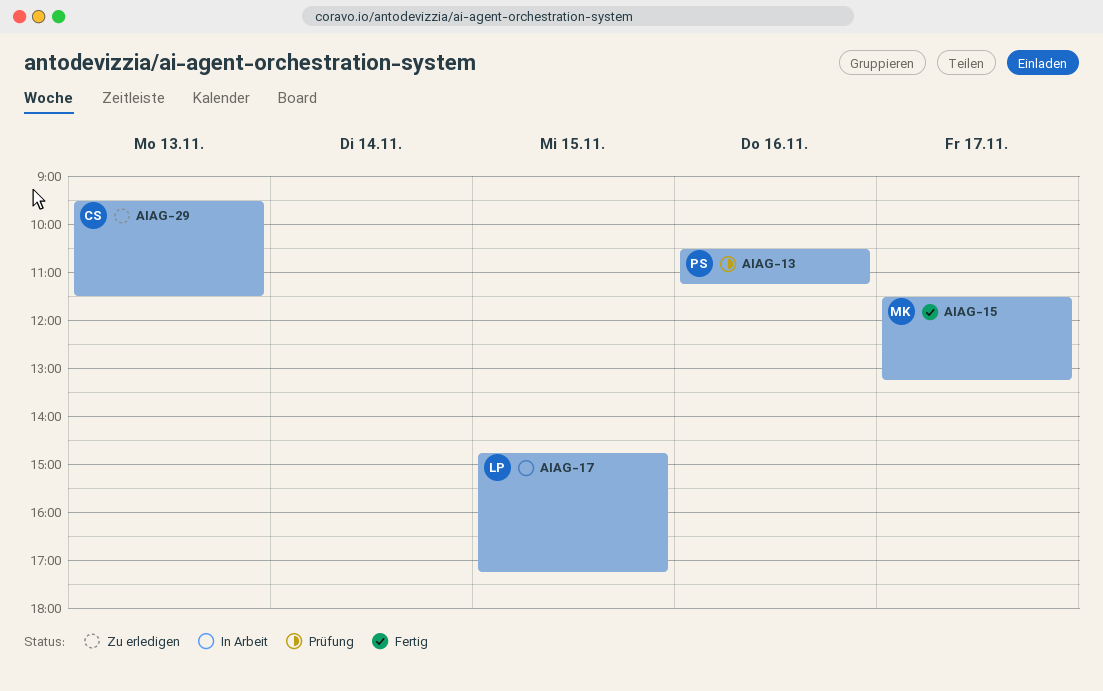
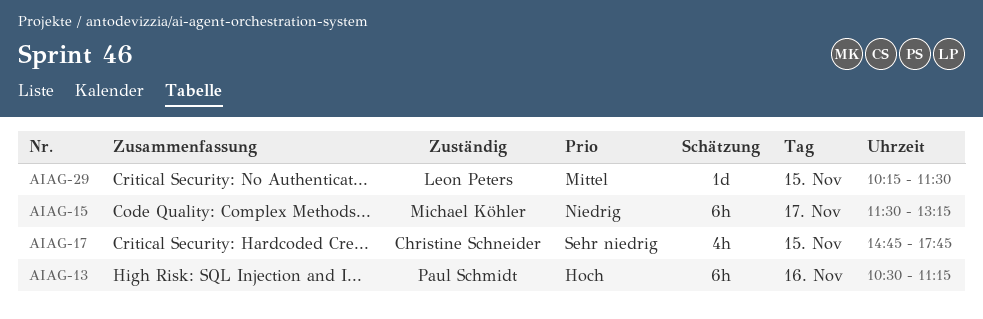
AIAG-17, owner: Leon Peters -> Christine Schneider
AIAG-17, ends: 17:15 -> 17:45
AIAG-29, owner: Christine Schneider -> Leon Peters
AIAG-29, day: Nov 13 -> Nov 15
AIAG-29, begins: 09:30 -> 10:15

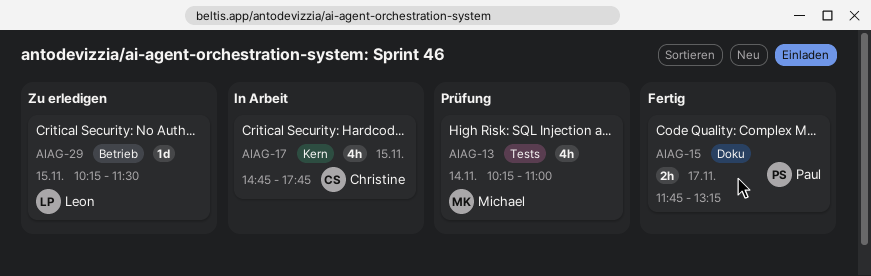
AIAG-13, owner: Paul Schmidt -> Michael Köhler
AIAG-13, estimate: 6h -> 4h
AIAG-13, day: Nov 16 -> Nov 14
AIAG-13, begins: 10:30 -> 10:15
AIAG-13, ends: 11:15 -> 11:00
AIAG-15, owner: Michael Köhler -> Paul Schmidt
AIAG-15, estimate: 6h -> 2h
AIAG-15, begins: 11:30 -> 11:45

